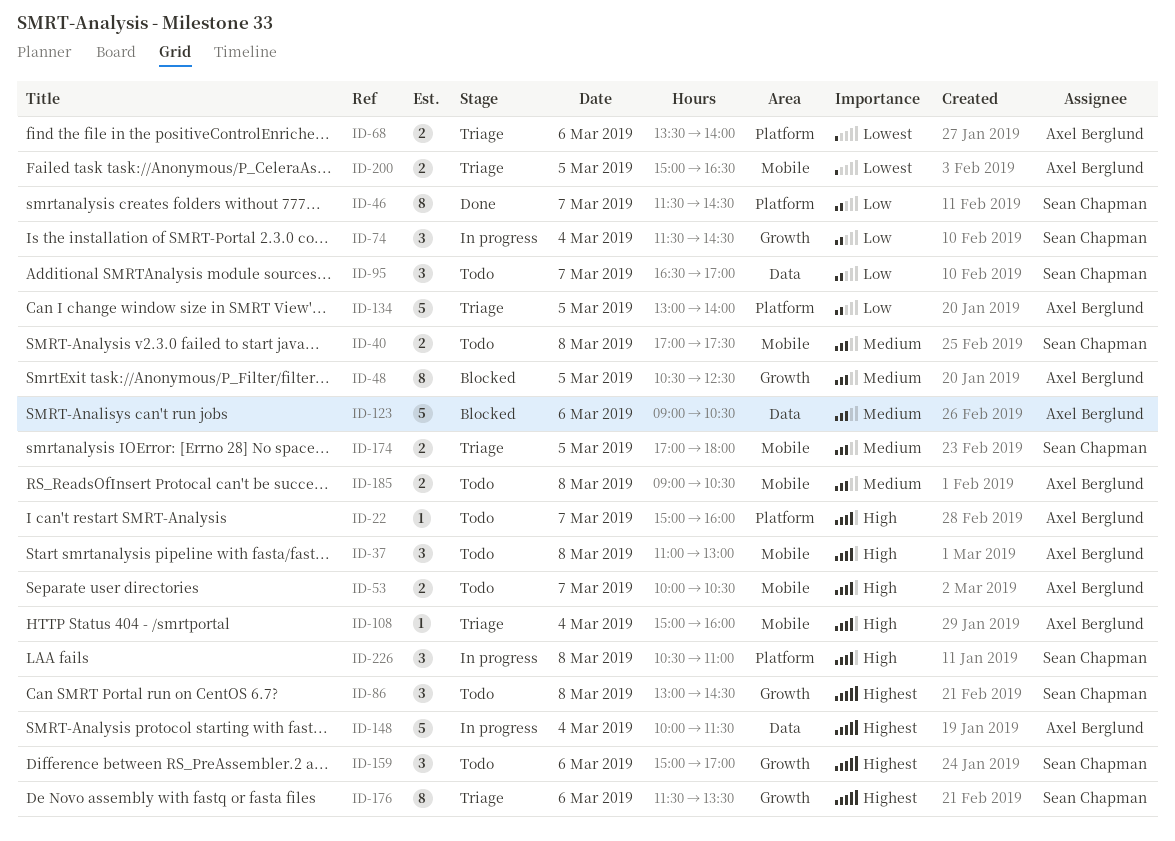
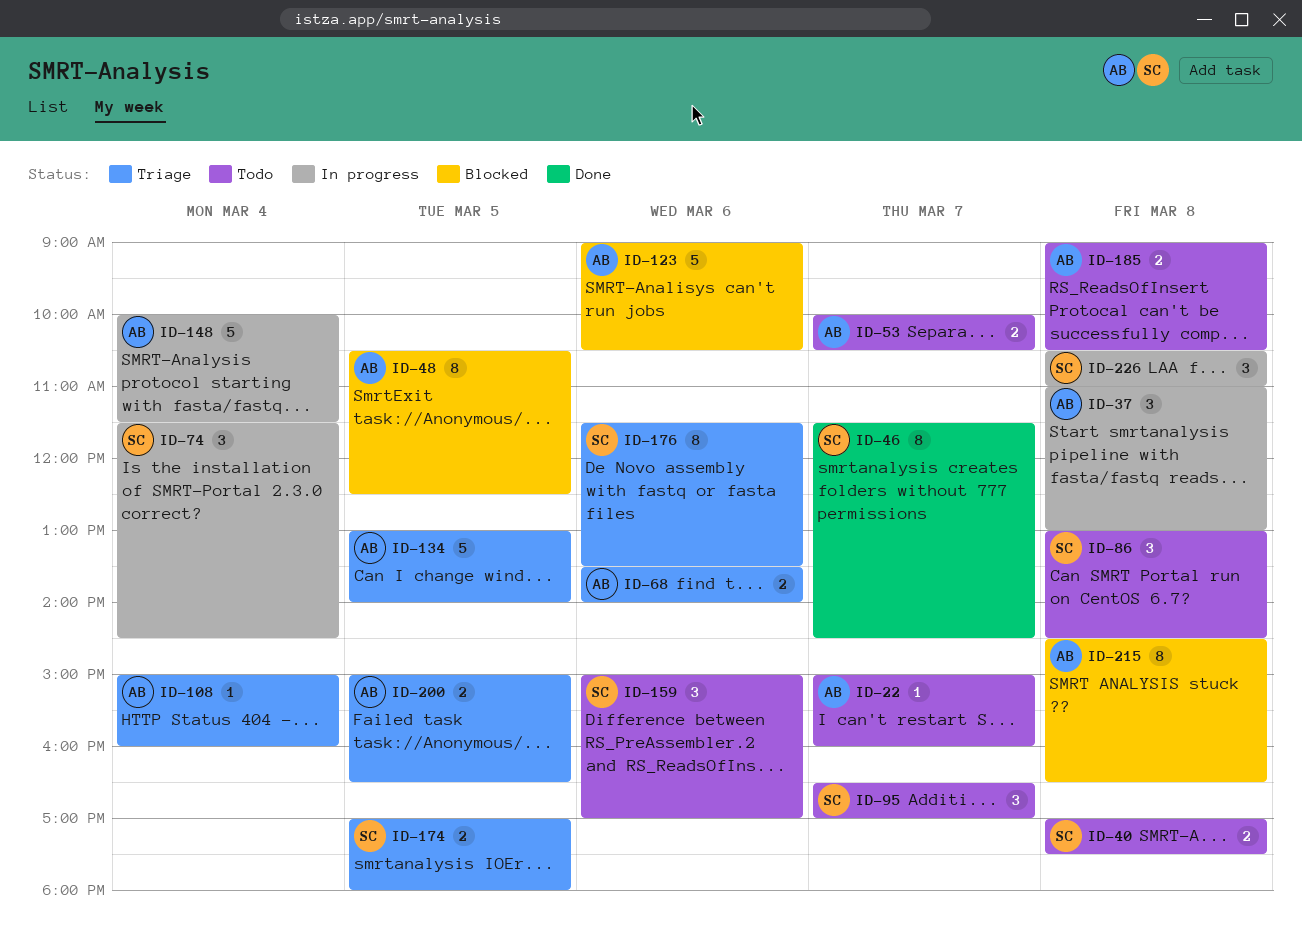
ID-37, status: Todo -> In progress
ID-215: none -> present

